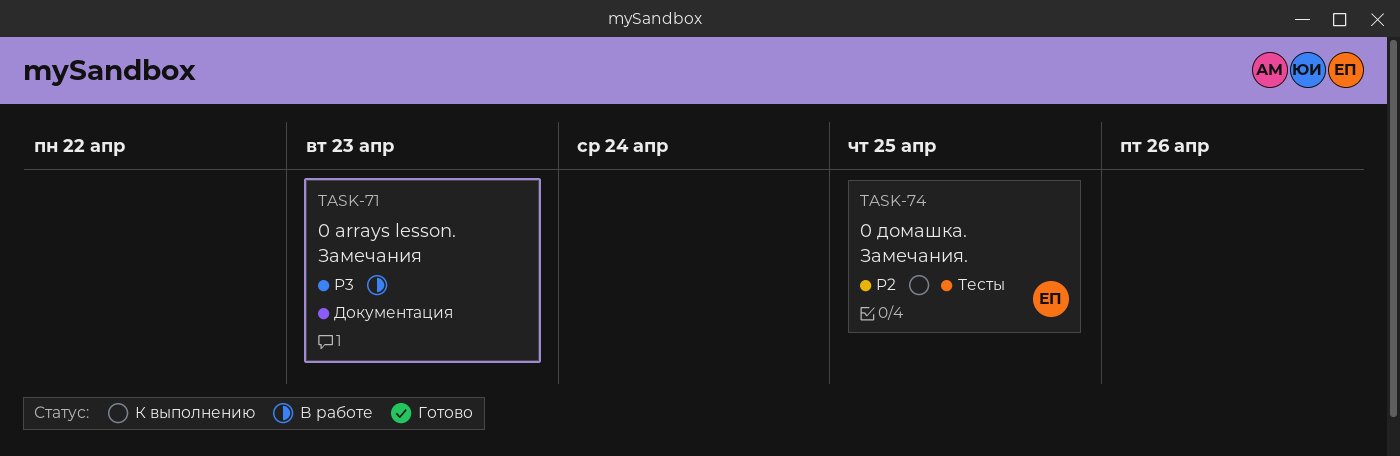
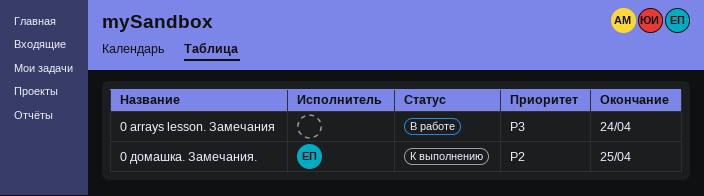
0 arrays lesson. Замечания, due: Apr 23 -> Apr 24

